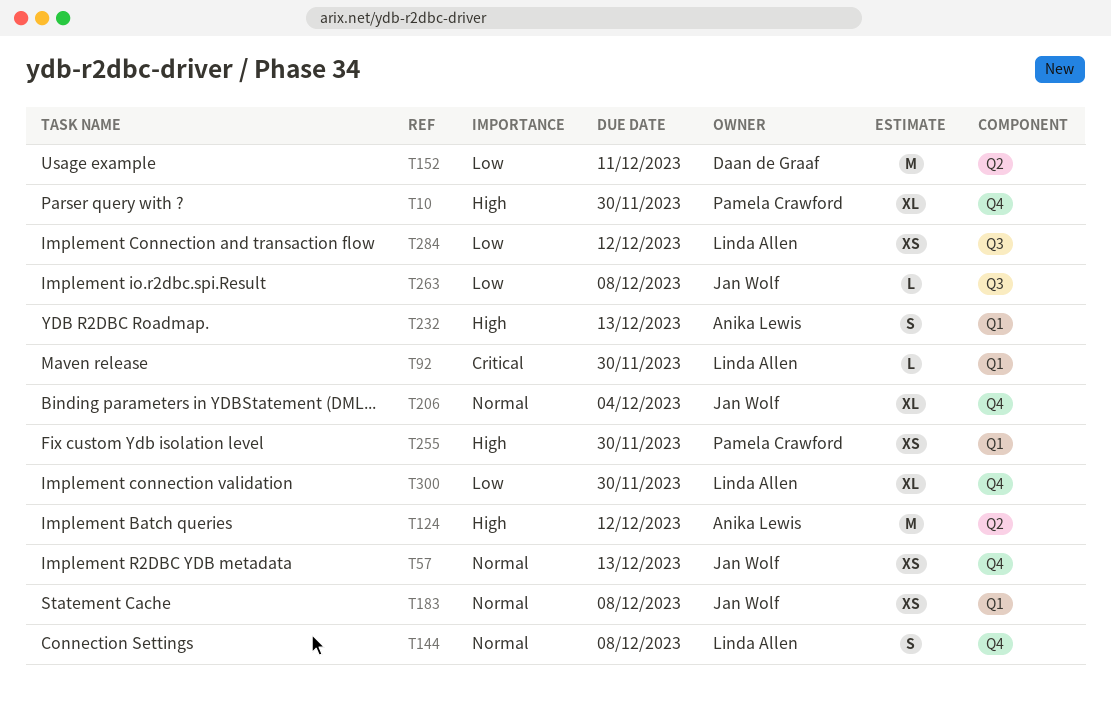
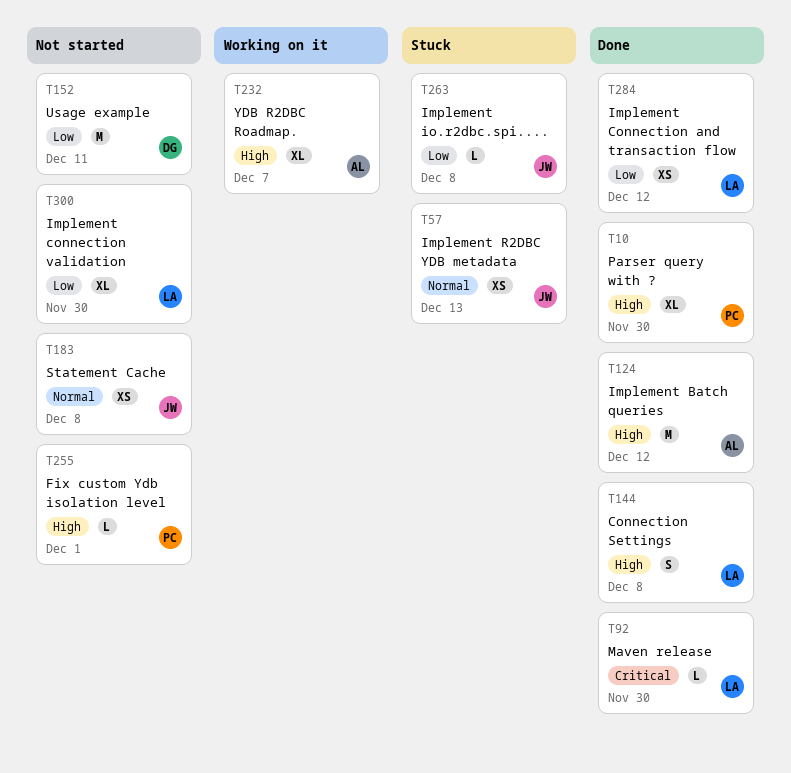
T144, priority: Normal -> High
T206: present -> none
T232, estimate: S -> XL
T232, due: Dec 13 -> Dec 7
T255, estimate: XS -> L
T255, due: Nov 30 -> Dec 1

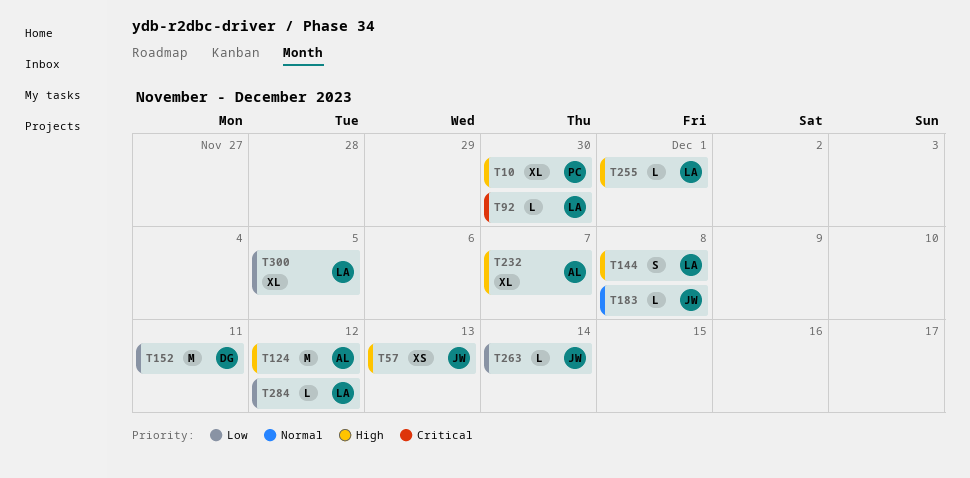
T57, priority: Normal -> High
T183, estimate: XS -> L
T255, owner: PC -> LA
T263, due: Dec 8 -> Dec 14
T284, estimate: XS -> L
T300, due: Nov 30 -> Dec 5

